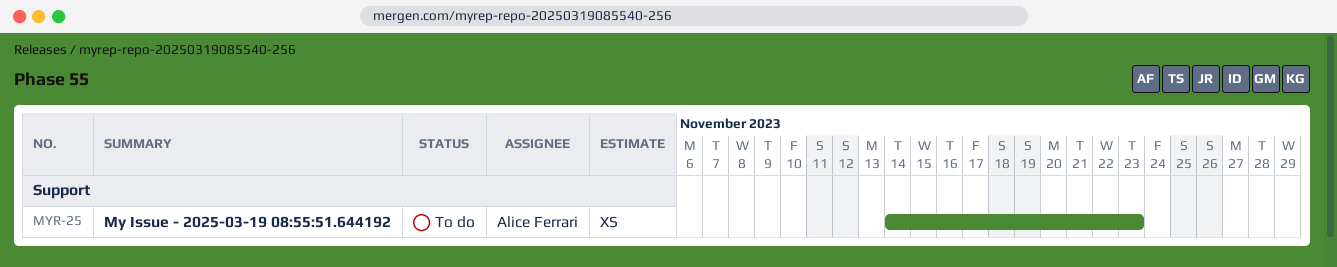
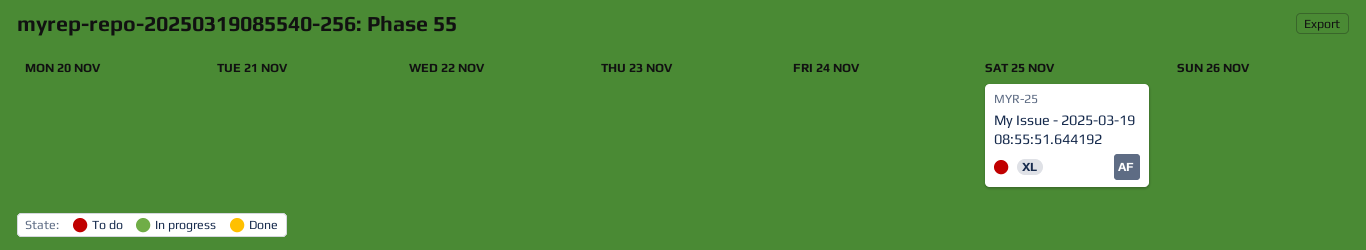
MYR-25, estimate: XS -> XL
MYR-25, due: Nov 23 -> Nov 25

